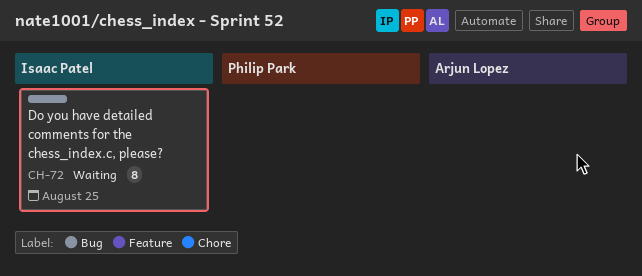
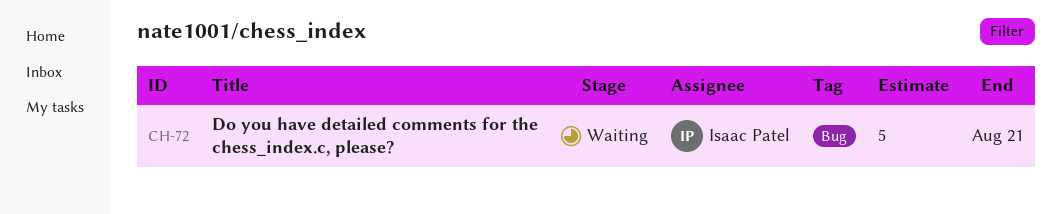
CH-72, estimate: 8 -> 5
CH-72, due: Aug 25 -> Aug 21

